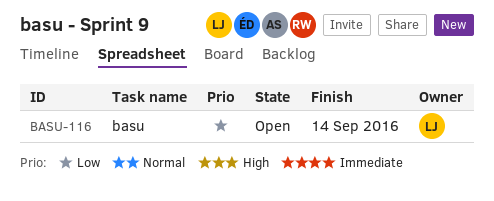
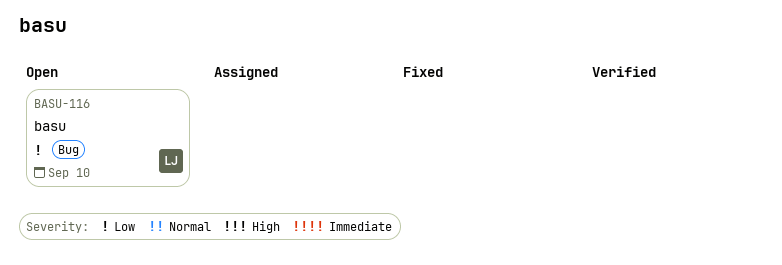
BASU-116, due: Sep 14 -> Sep 10

